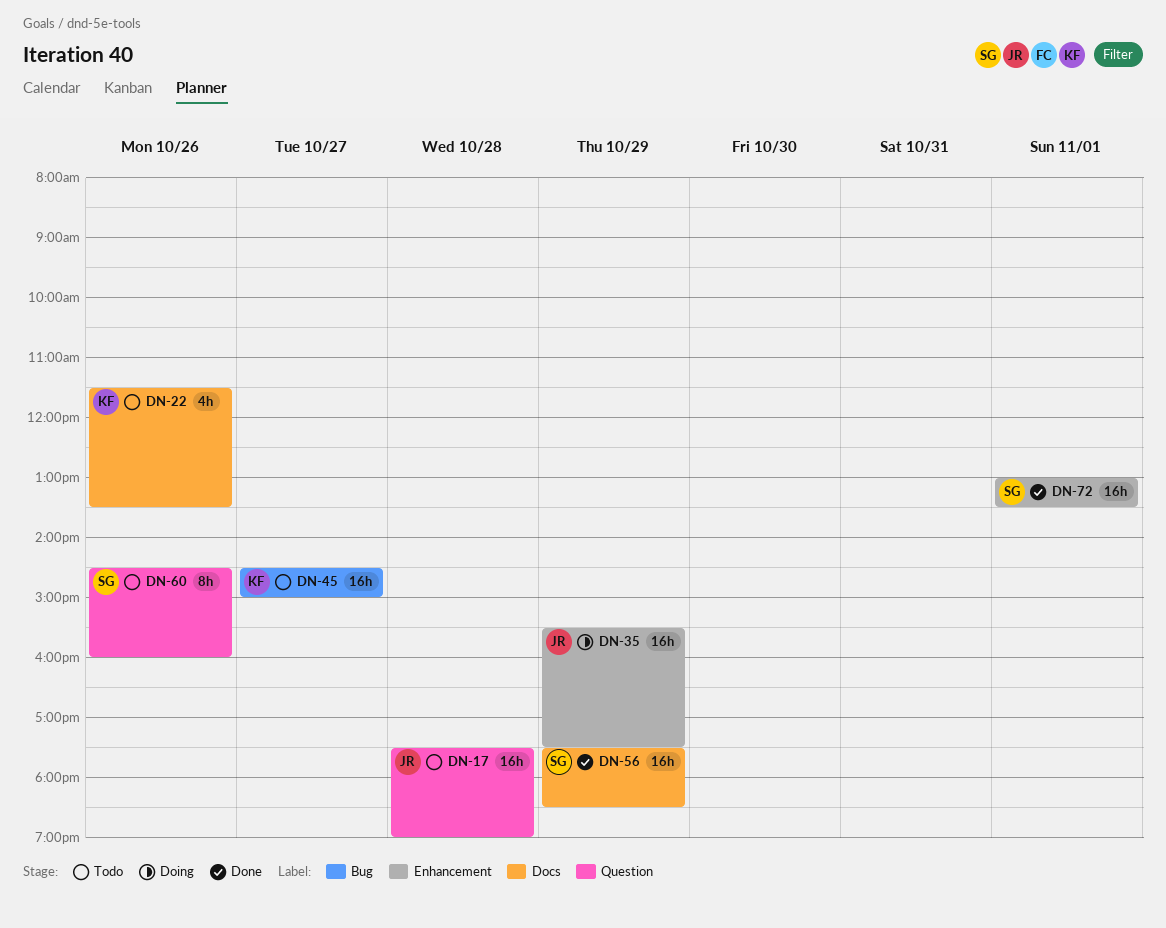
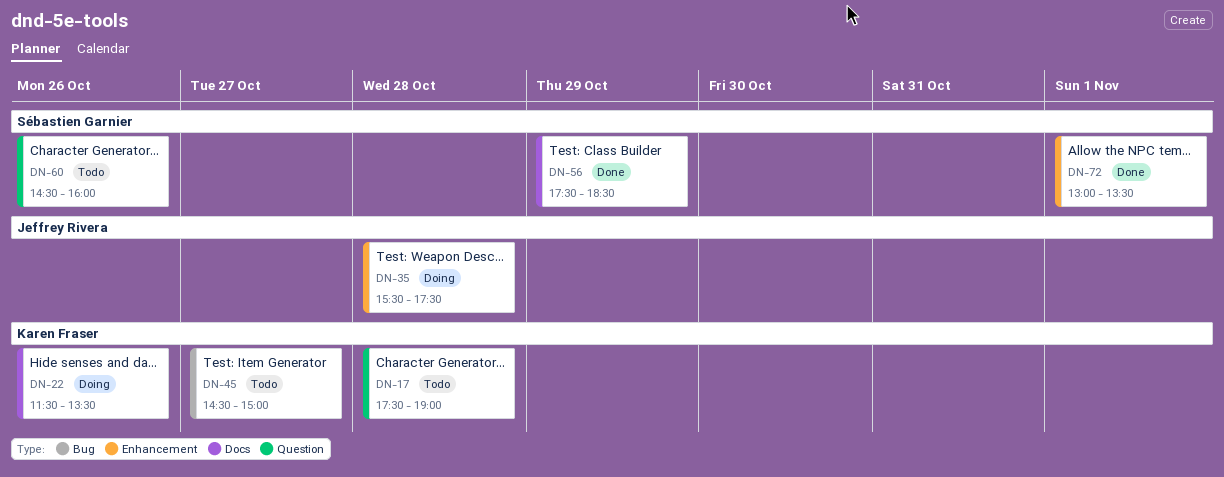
DN-17, owner: Jeffrey Rivera -> Karen Fraser
DN-22, status: Todo -> Doing
DN-35, day: Oct 29 -> Oct 28

